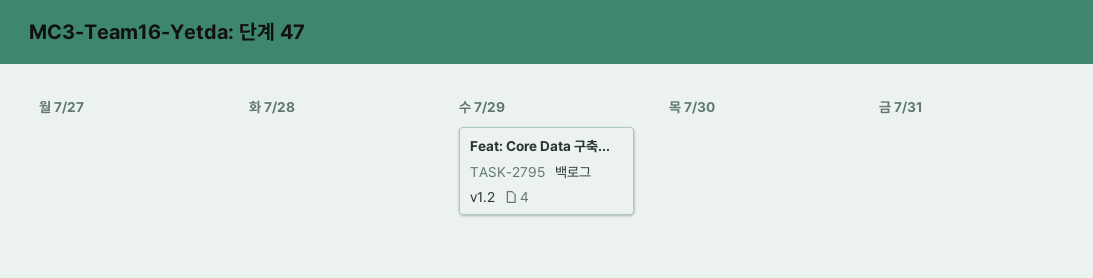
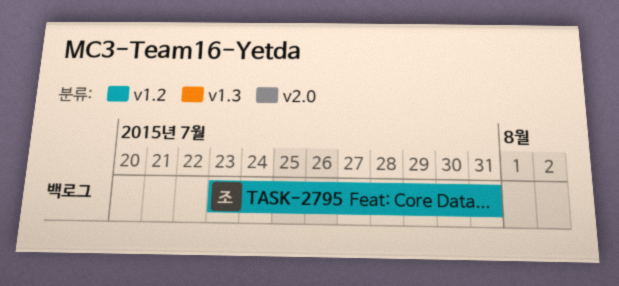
TASK-2795, due: Jul 29 -> Jul 31

